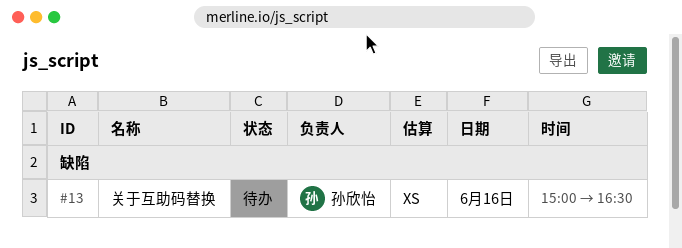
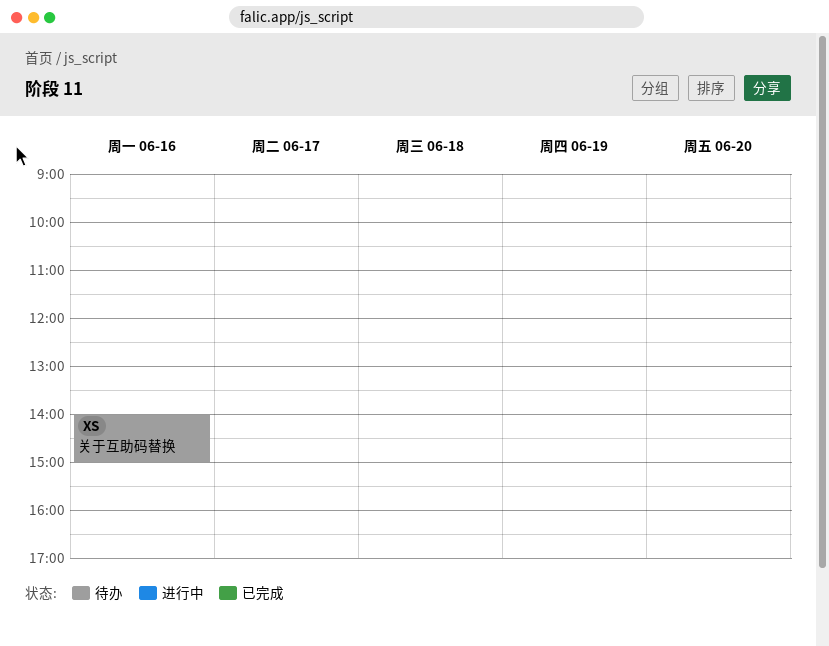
关于互助码替换, begins: 15:00 -> 14:00
关于互助码替换, ends: 16:30 -> 15:00

